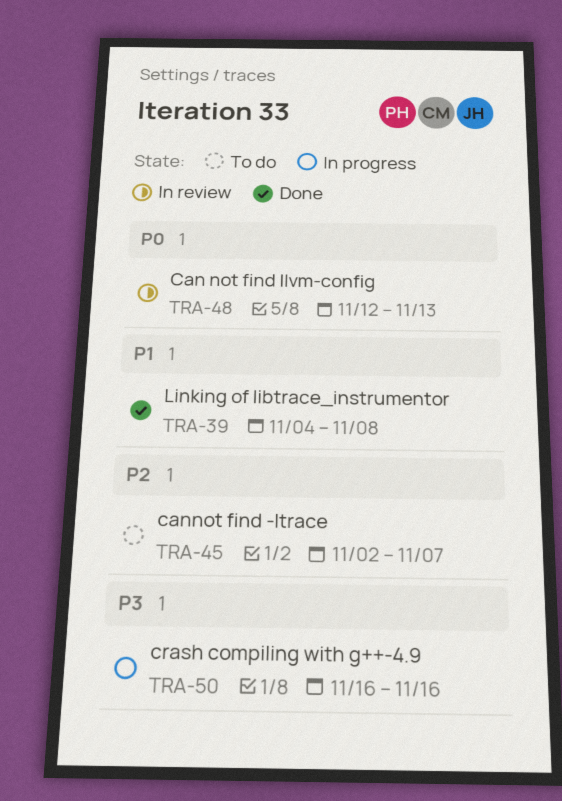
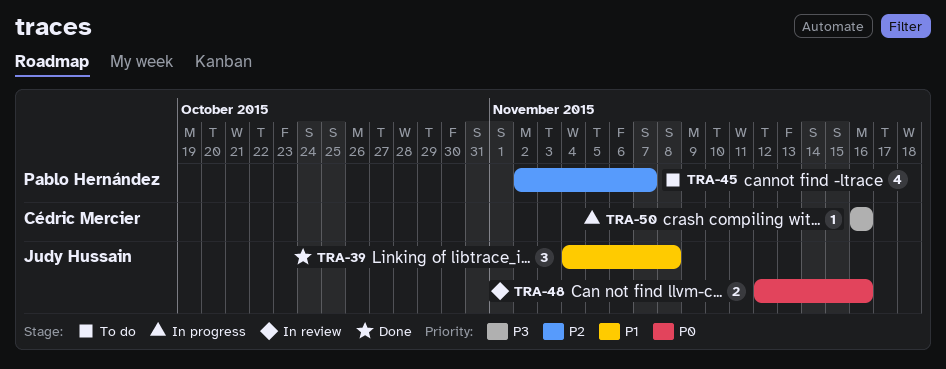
TRA-48, due: Nov 13 -> Nov 16

